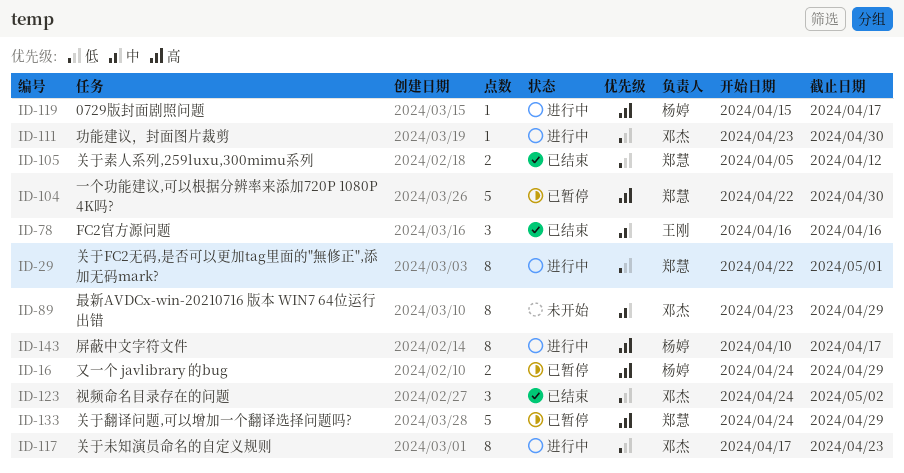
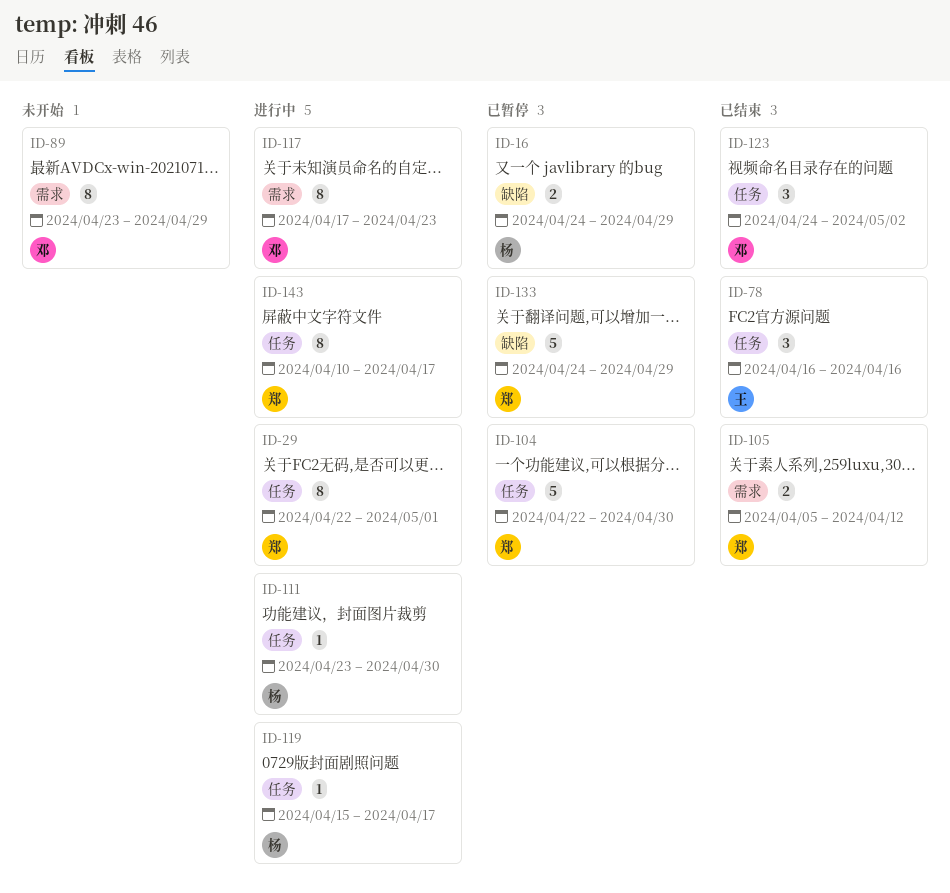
ID-111, owner: 邓杰 -> 杨婷
ID-143, owner: 杨婷 -> 郑慧

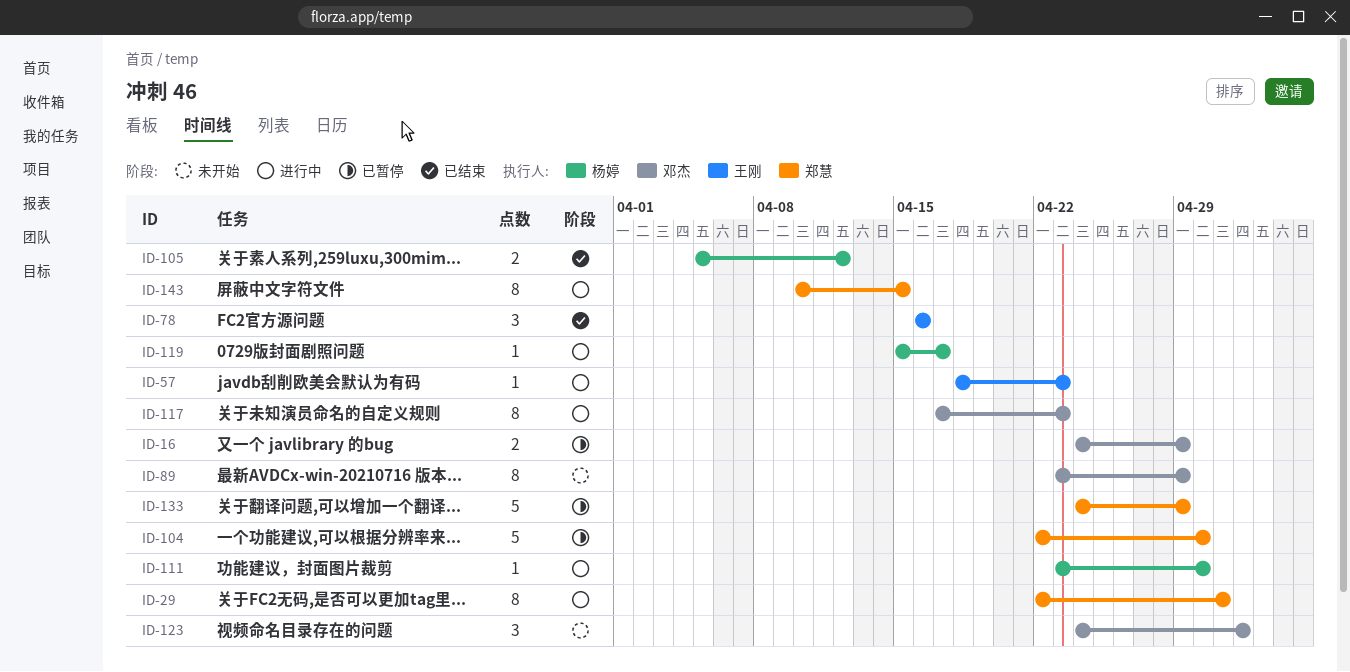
ID-16, owner: 杨婷 -> 邓杰
ID-57: none -> present
ID-105, owner: 郑慧 -> 杨婷
ID-123, status: 已结束 -> 未开始
ID-143, due: Apr 17 -> Apr 15

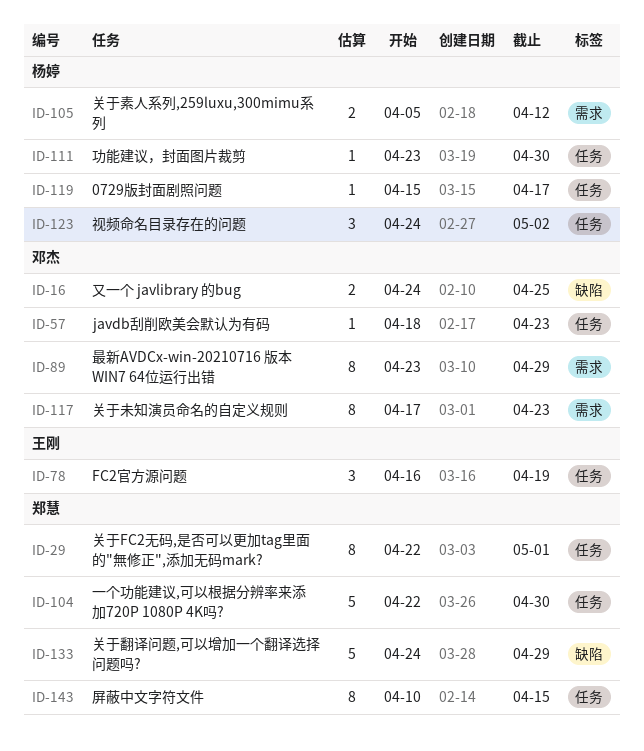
ID-16, due: Apr 29 -> Apr 25
ID-57, owner: 王刚 -> 邓杰
ID-78, due: Apr 16 -> Apr 19
ID-123, owner: 邓杰 -> 杨婷

